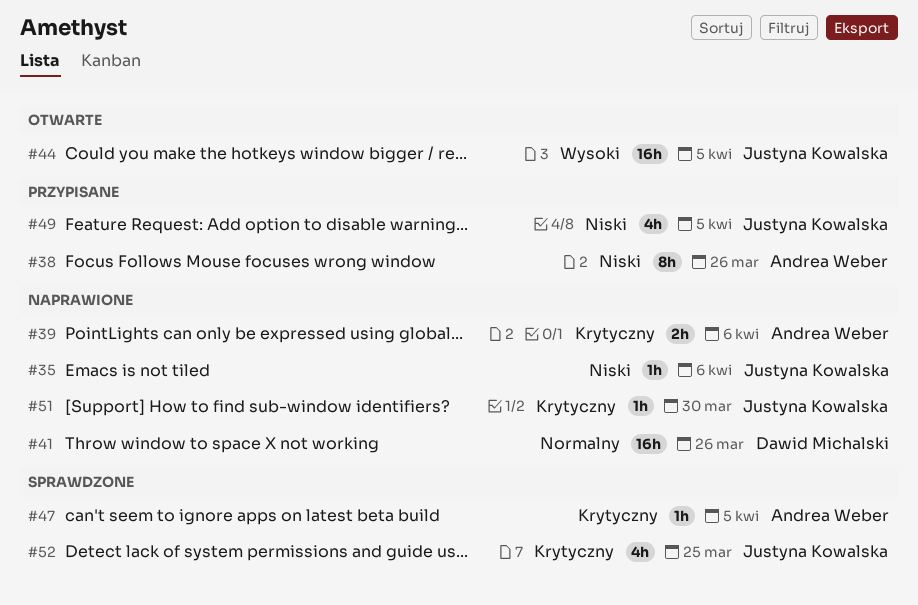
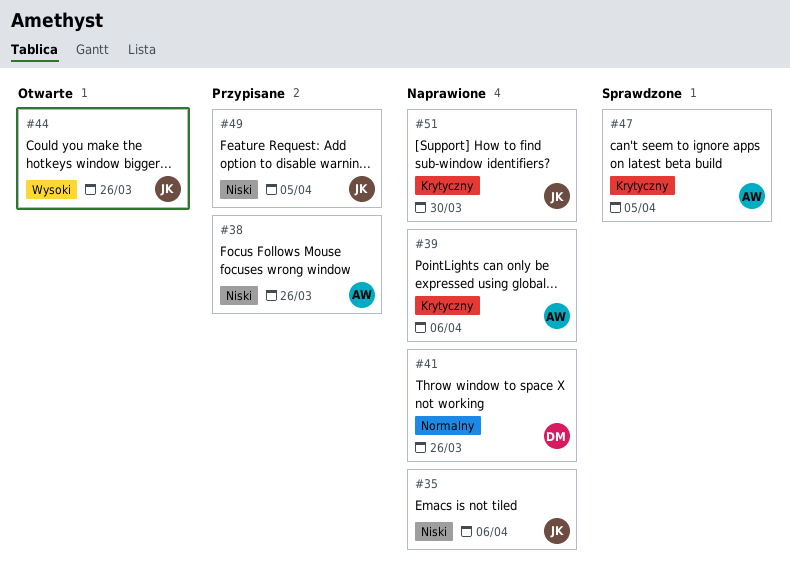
#44, due: Apr 5 -> Mar 26
#52: present -> none

